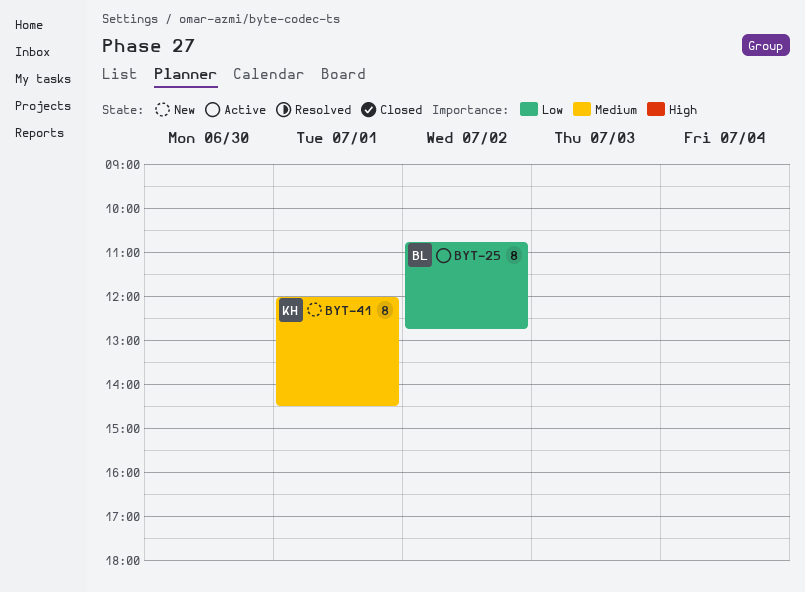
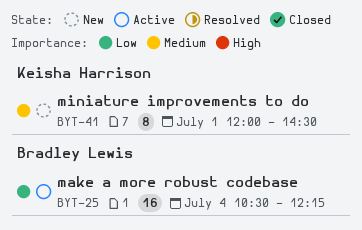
BYT-25, estimate: 8 -> 16
BYT-25, day: Jul 2 -> Jul 4
BYT-25, begins: 10:45 -> 10:30
BYT-25, ends: 12:45 -> 12:15

